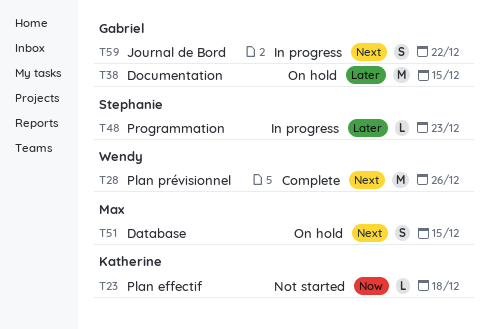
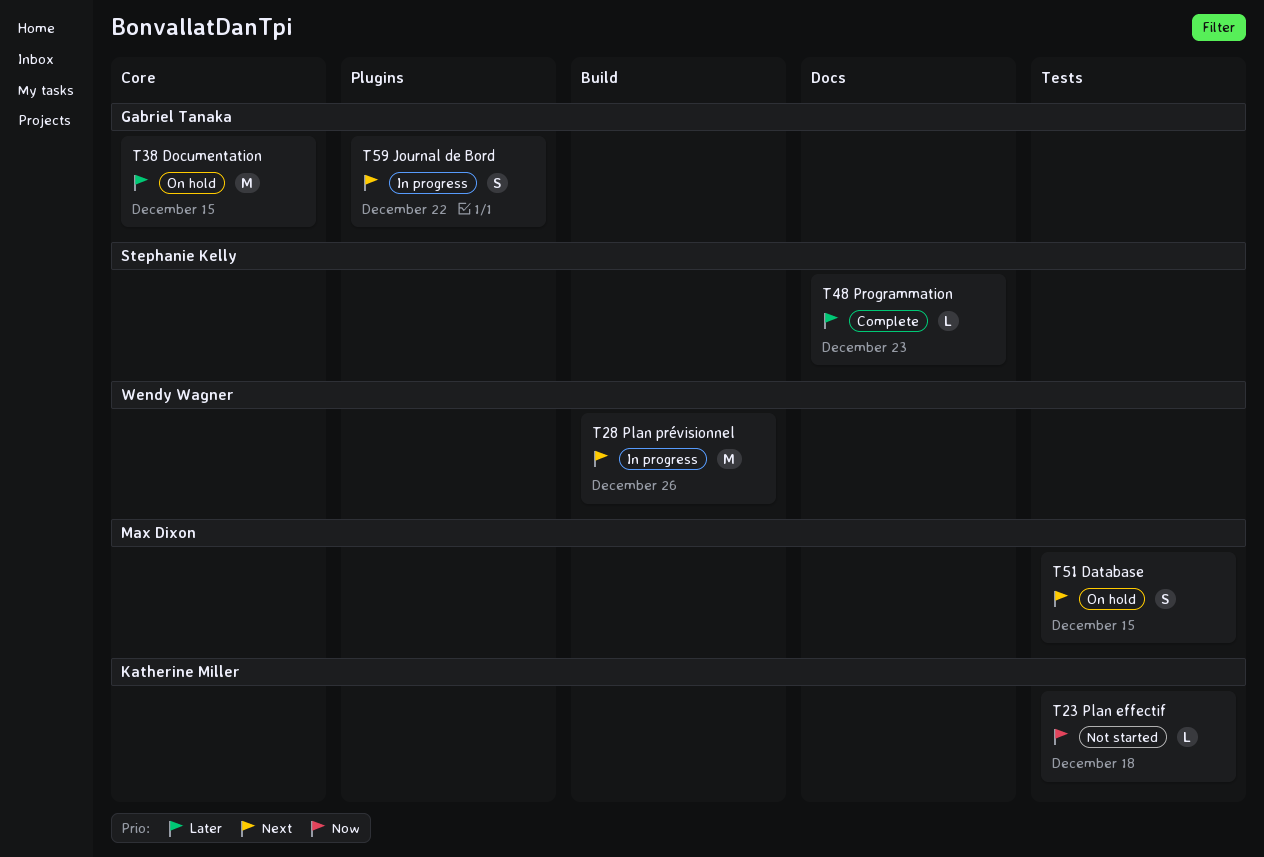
T28, status: Complete -> In progress
T48, status: In progress -> Complete

